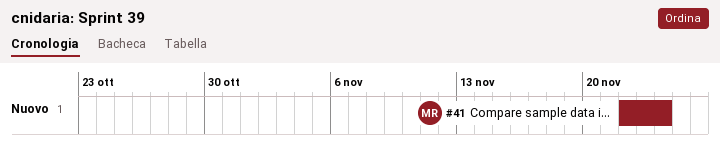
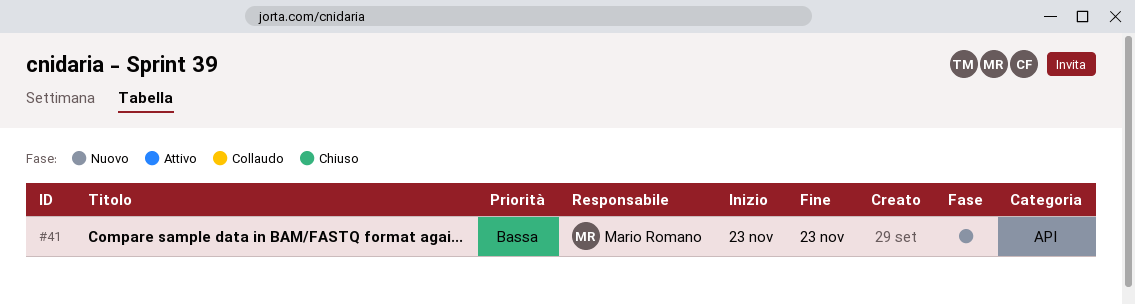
#41, start: Nov 22 -> Nov 23
#41, due: Nov 24 -> Nov 23

